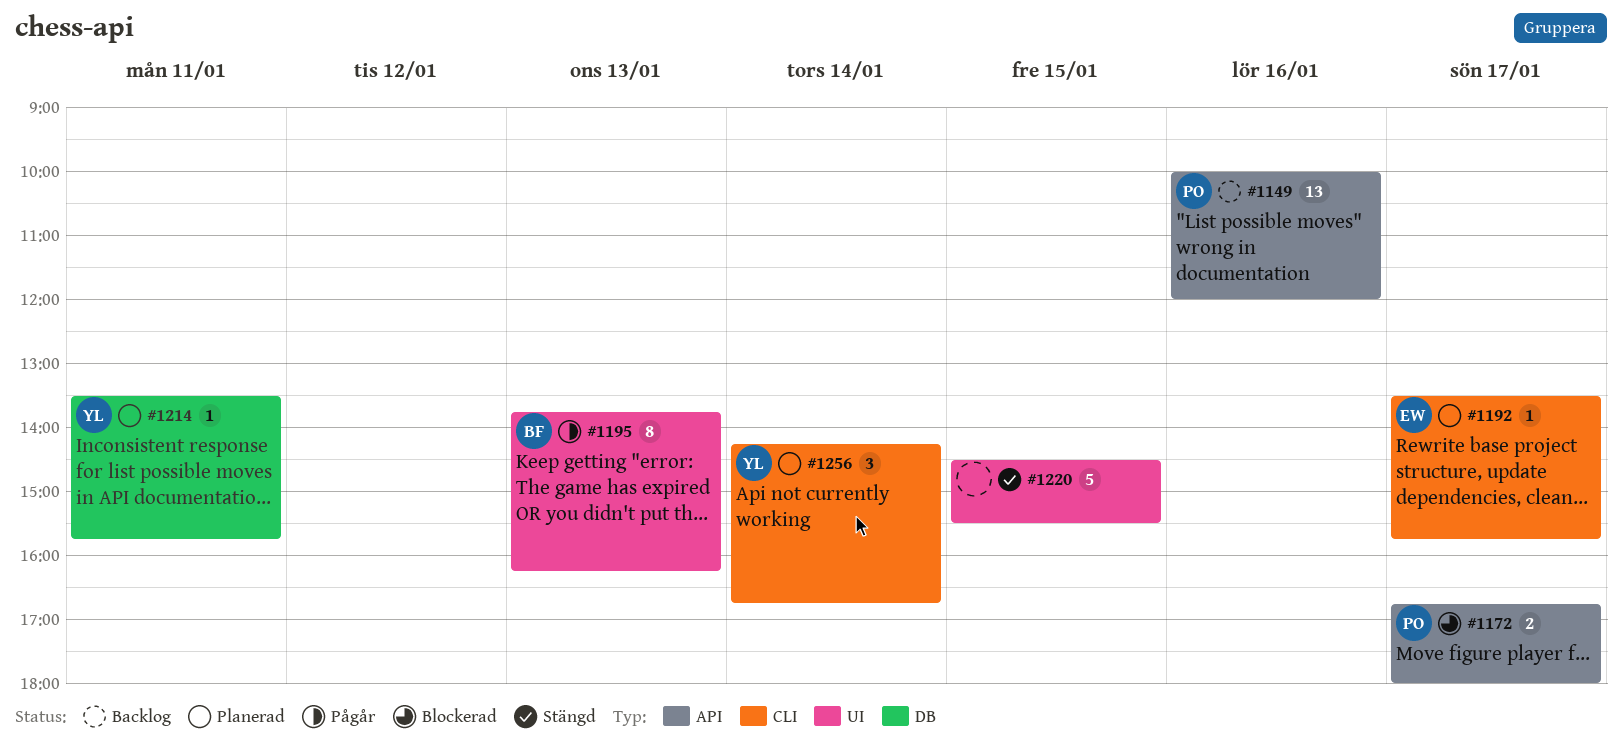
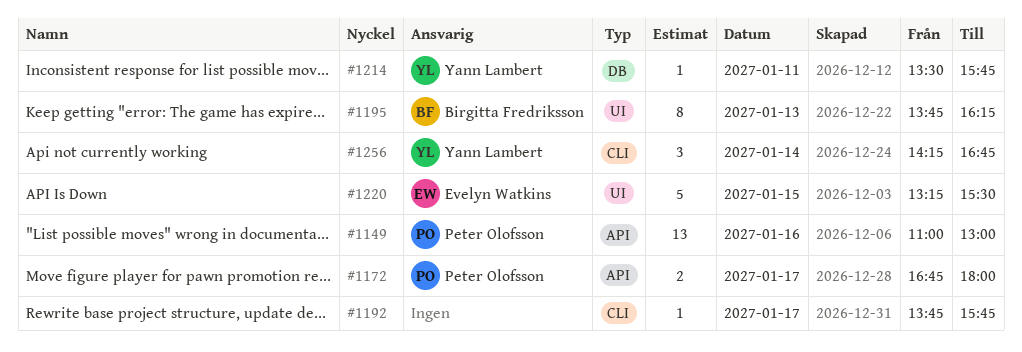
#1149, begins: 10:00 -> 11:00
#1149, ends: 12:00 -> 13:00
#1192, owner: Evelyn Watkins -> none
#1192, begins: 13:30 -> 13:45
#1220, owner: none -> Evelyn Watkins
#1220, begins: 14:30 -> 13:15

